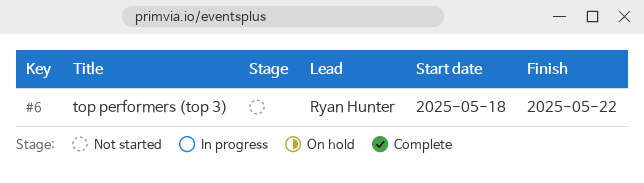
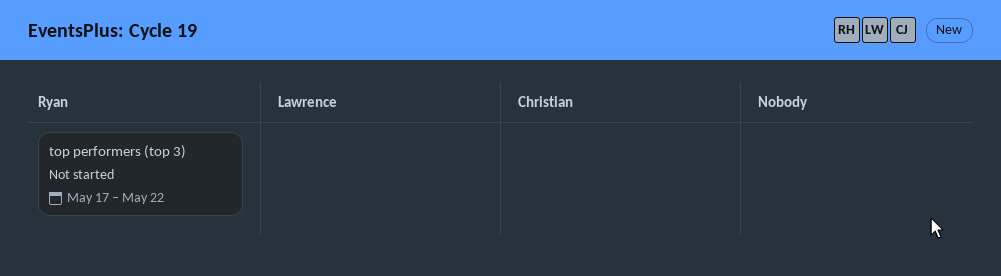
top performers (top 3), start: May 18 -> May 17

